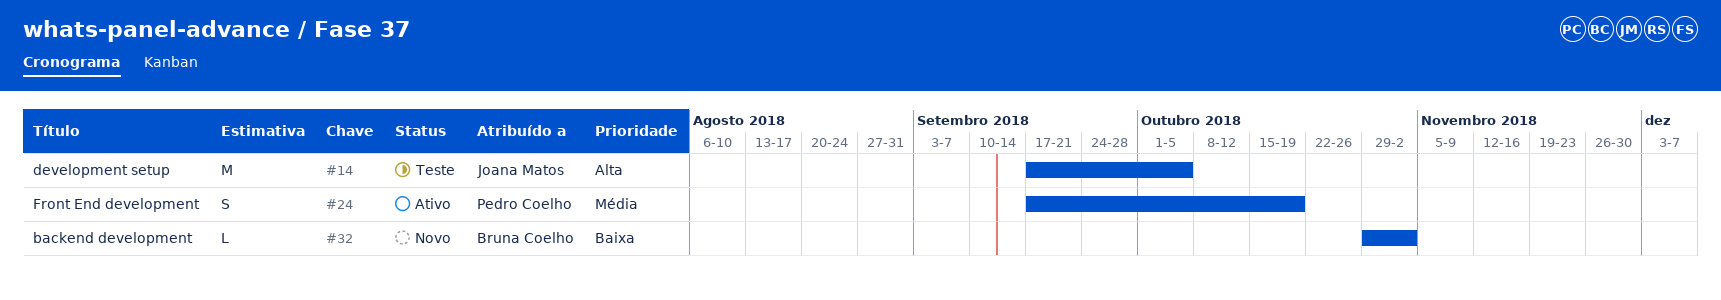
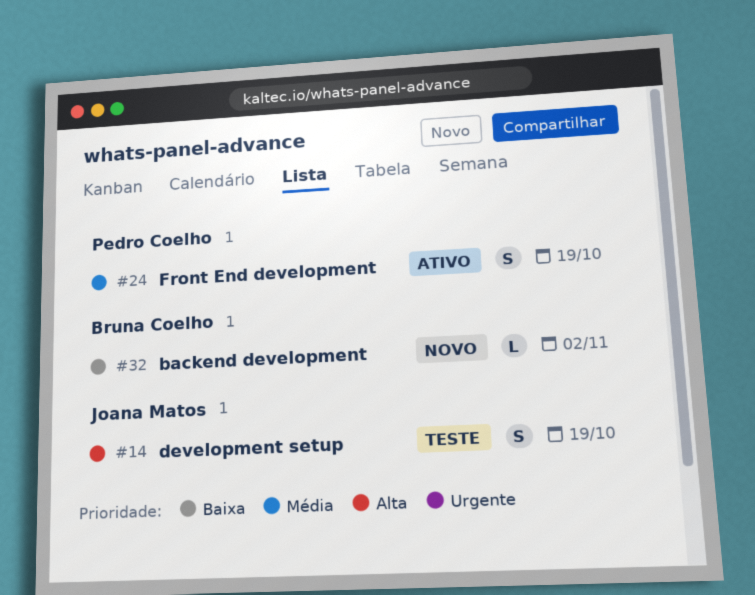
#14, estimate: M -> S
#14, due: Oct 5 -> Oct 19

